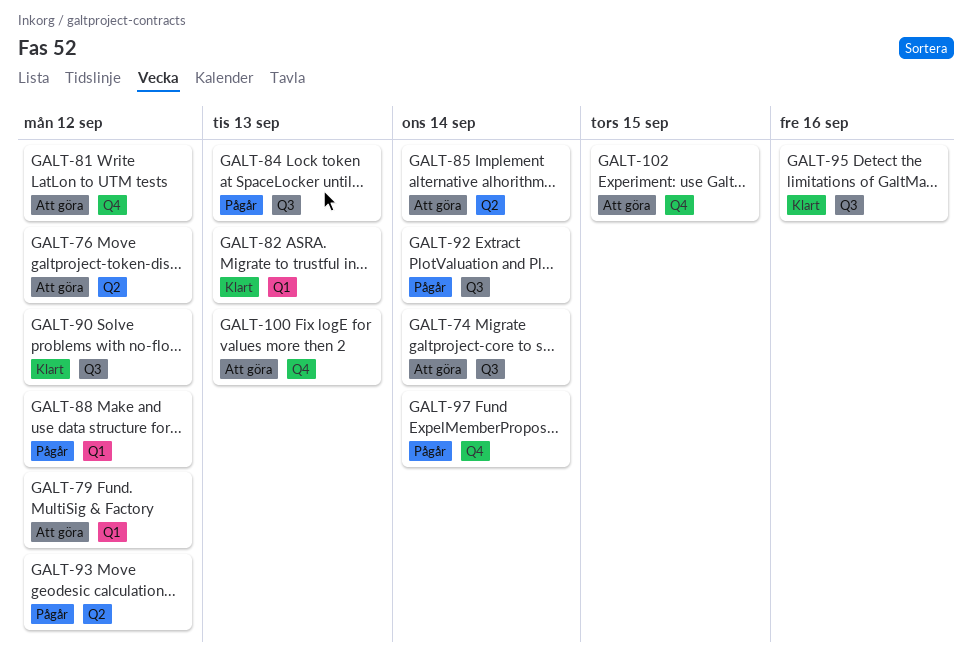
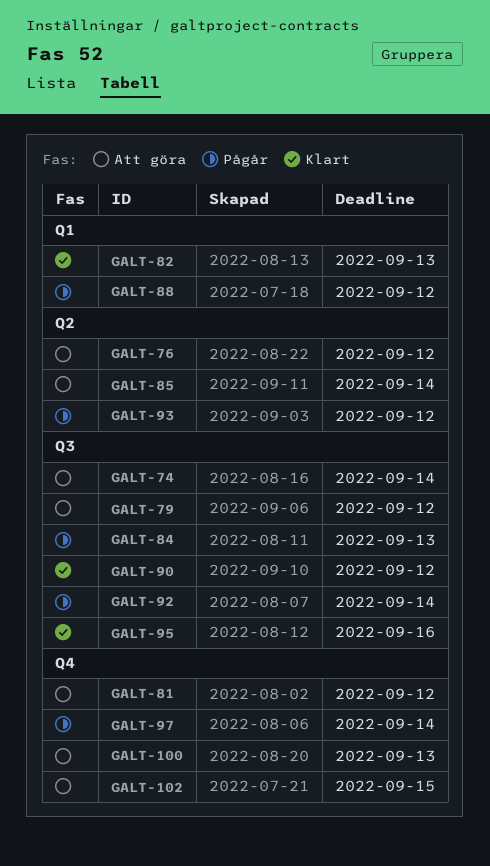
GALT-79, label: Q1 -> Q3

